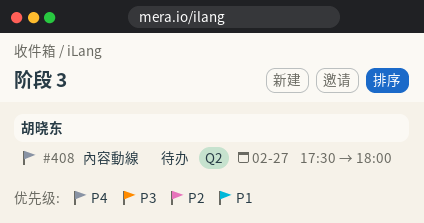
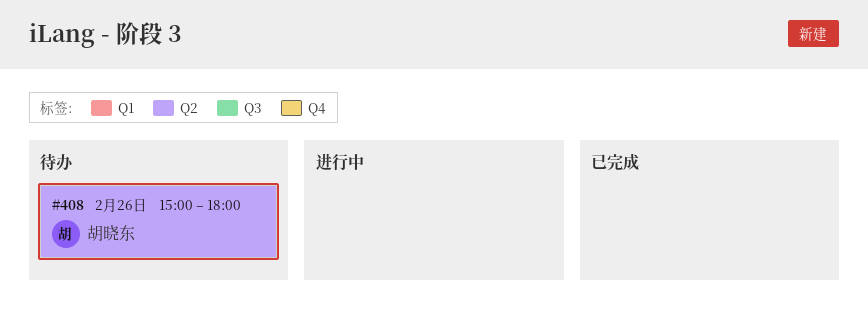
#408, day: Feb 27 -> Feb 26
#408, begins: 17:30 -> 15:00

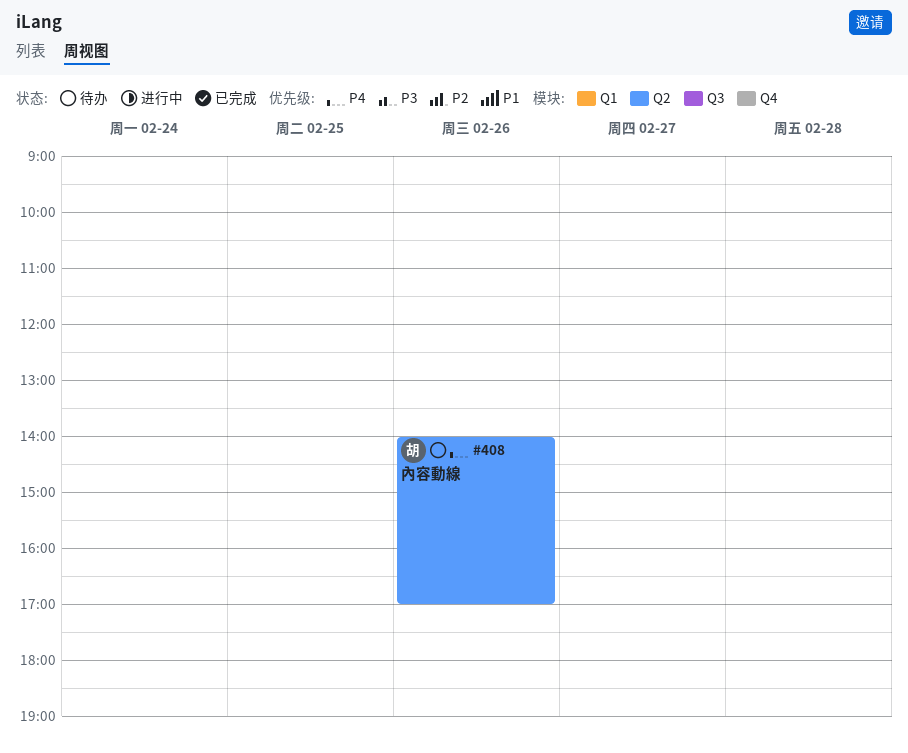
#408, begins: 15:00 -> 14:00
#408, ends: 18:00 -> 17:00

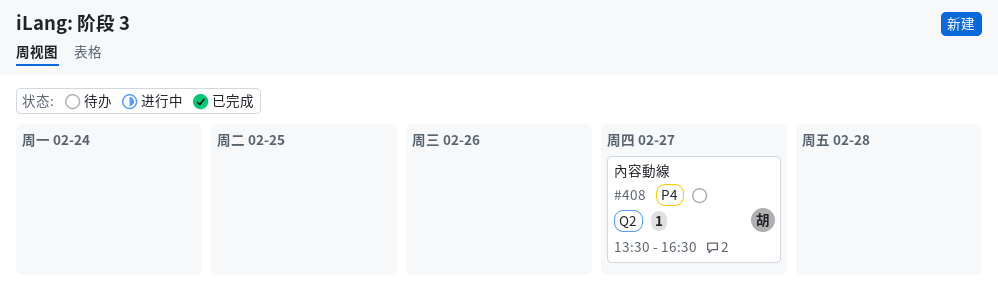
#408, day: Feb 26 -> Feb 27
#408, begins: 14:00 -> 13:30
#408, ends: 17:00 -> 16:30

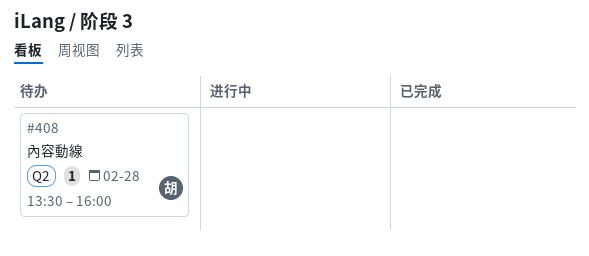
#408, day: Feb 27 -> Feb 28
#408, ends: 16:30 -> 16:00

